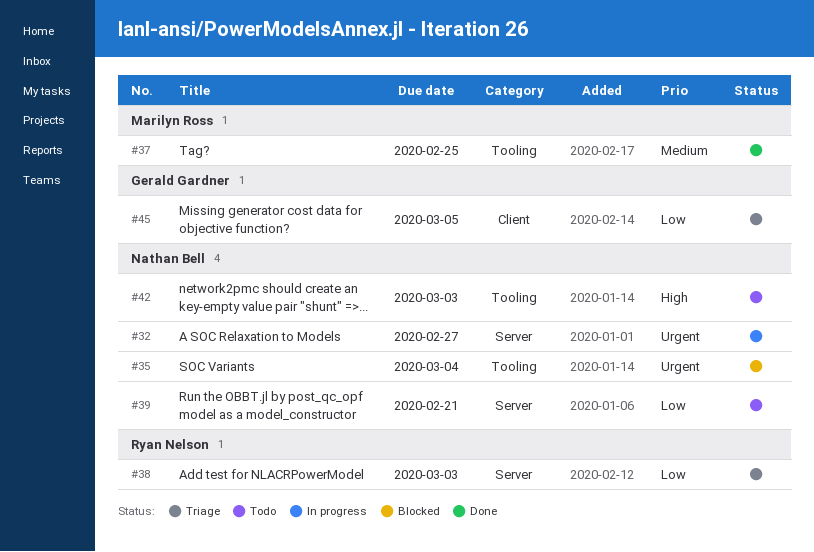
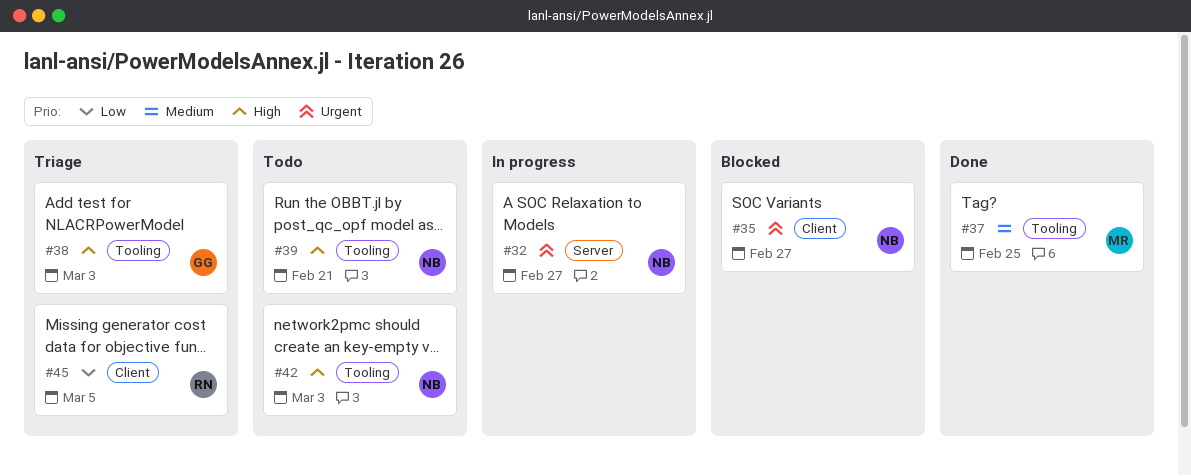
#35, label: Tooling -> Client
#35, due: Mar 4 -> Feb 27
#38, owner: Ryan Nelson -> Gerald Gardner
#38, priority: Low -> High
#38, label: Server -> Tooling
#39, priority: Low -> High
#39, label: Server -> Tooling
#45, owner: Gerald Gardner -> Ryan Nelson

